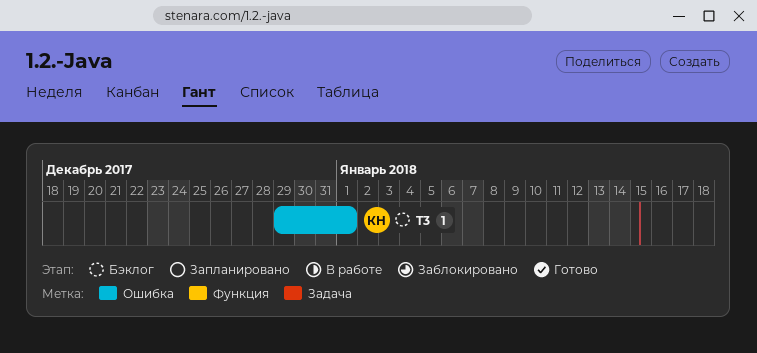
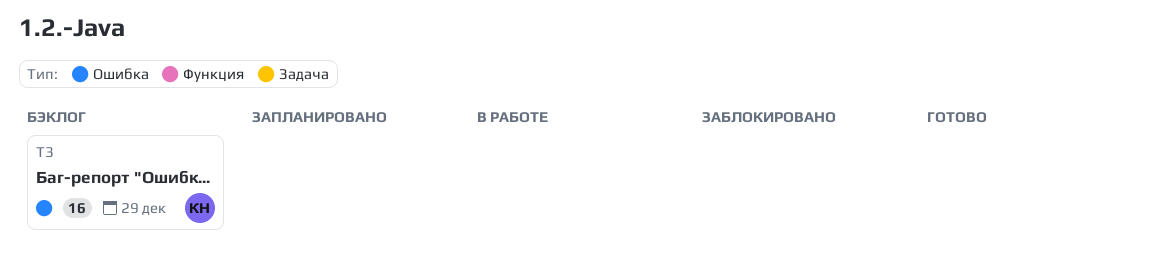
T3, estimate: 1 -> 16
T3, due: Jan 1 -> Dec 29

